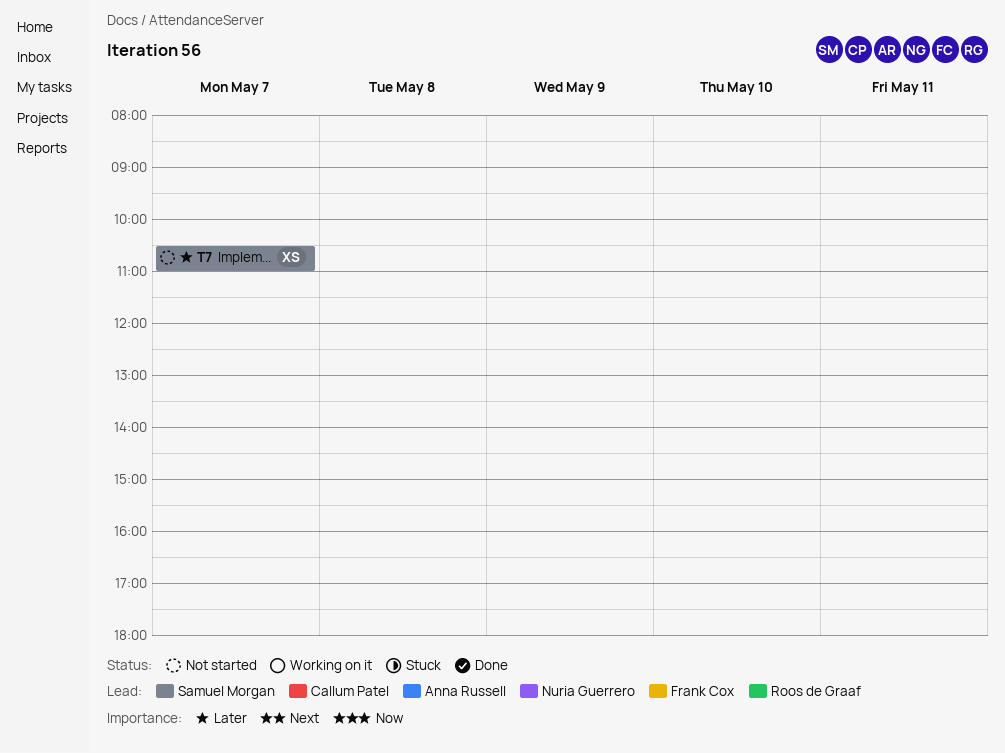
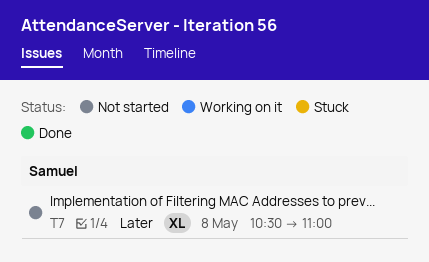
T7, estimate: XS -> XL
T7, day: May 7 -> May 8

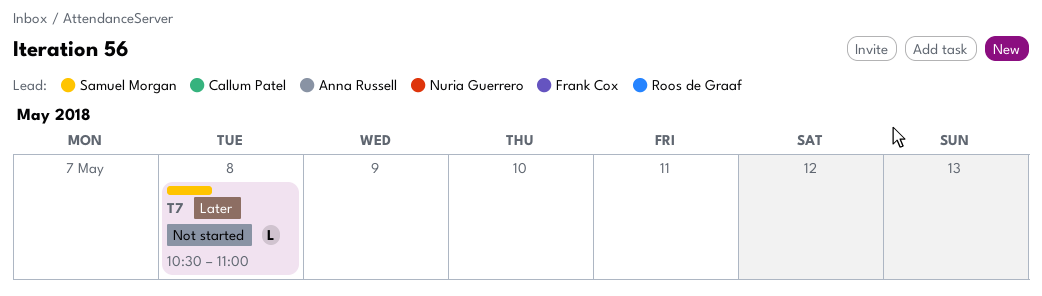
T7, estimate: XL -> L

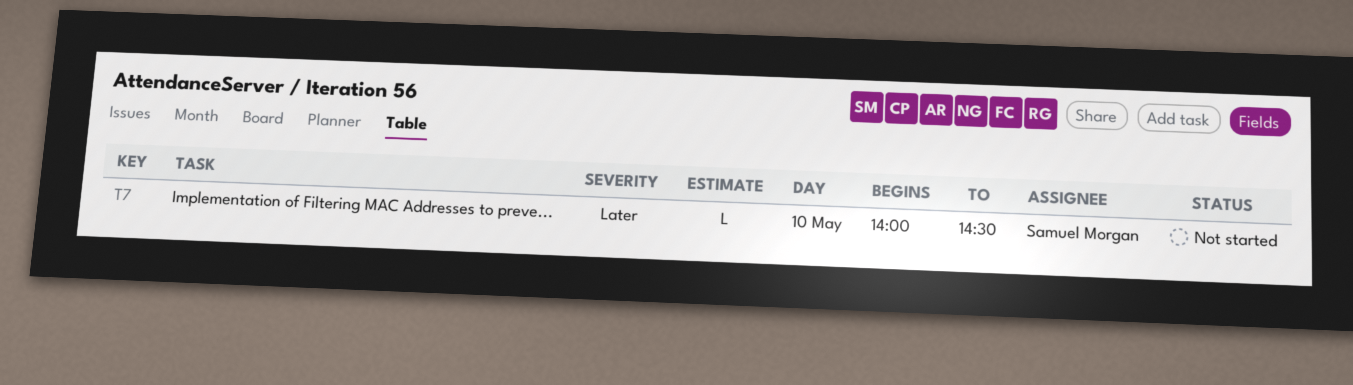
T7, day: May 8 -> May 10
T7, begins: 10:30 -> 14:00
T7, ends: 11:00 -> 14:30

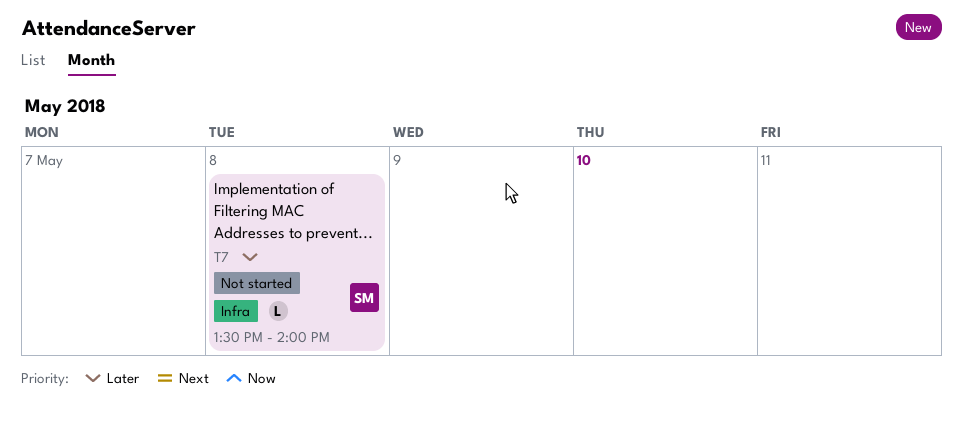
T7, day: May 10 -> May 8
T7, begins: 14:00 -> 13:30
T7, ends: 14:30 -> 14:00

